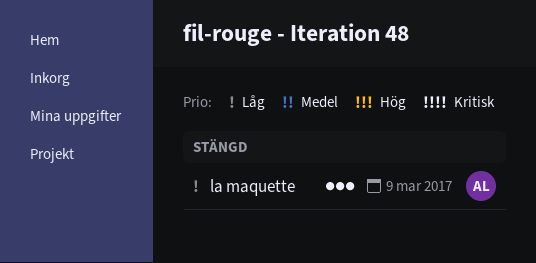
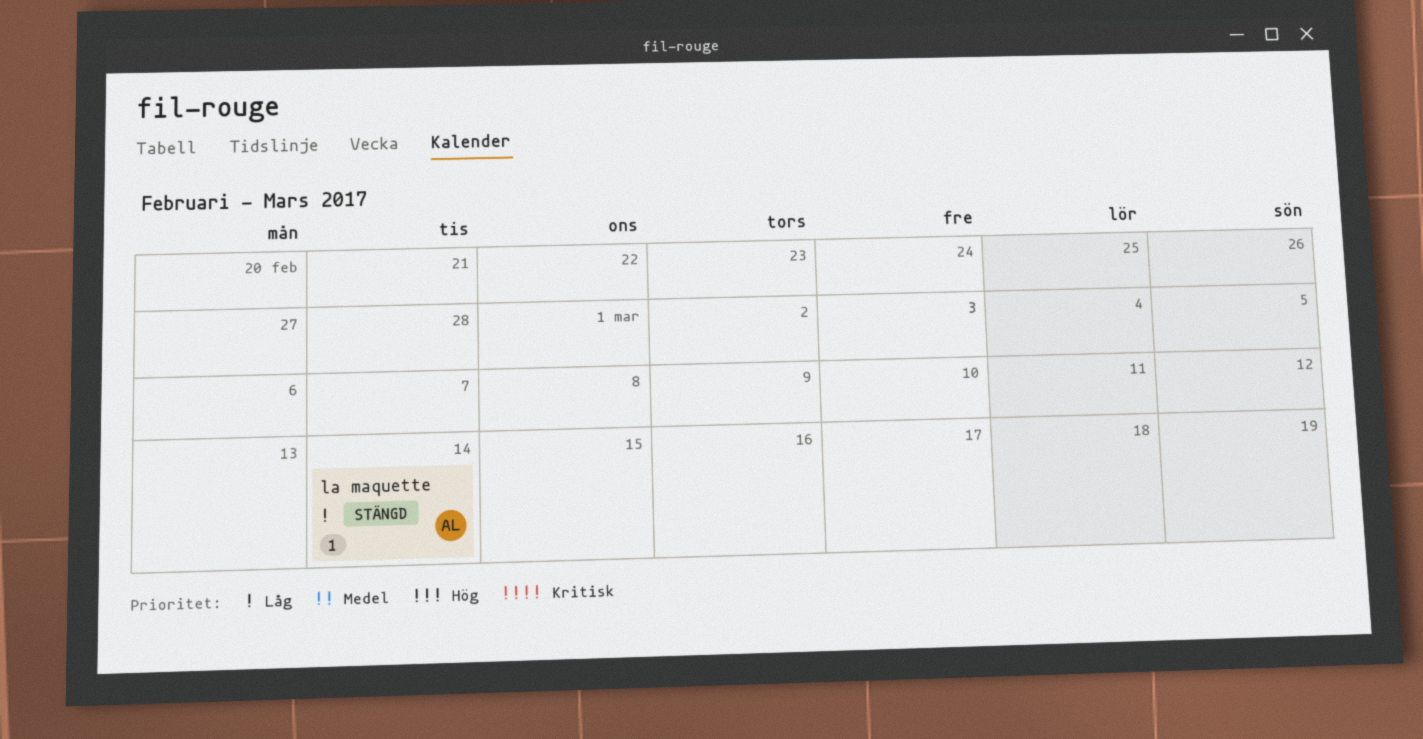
la maquette, estimate: 3 -> 1
la maquette, due: Mar 9 -> Mar 14

